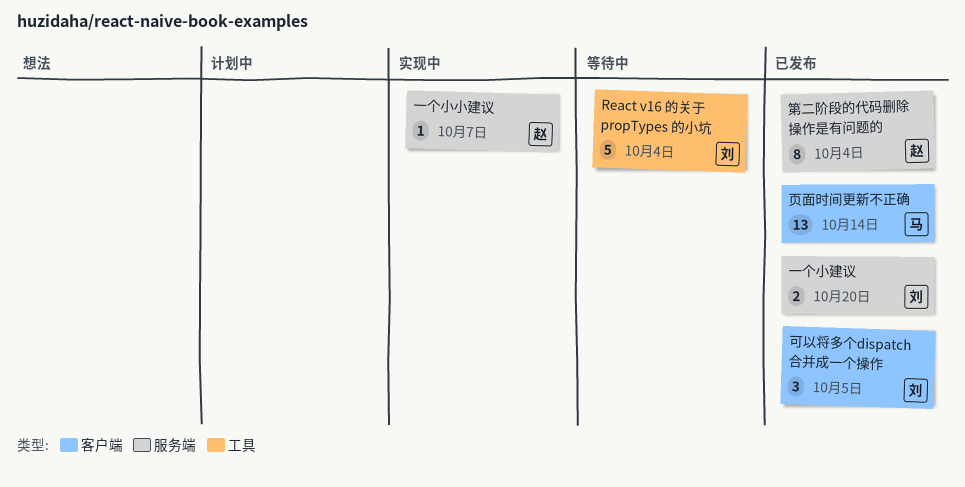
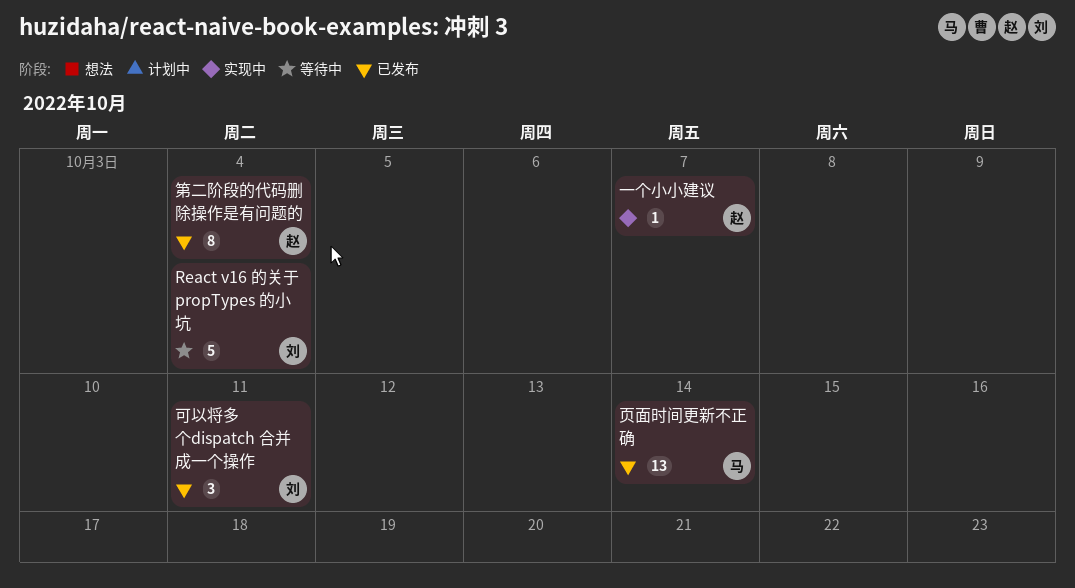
一个小建议: present -> none
可以将多个dispatch 合并成一个操作, due: Oct 5 -> Oct 11

